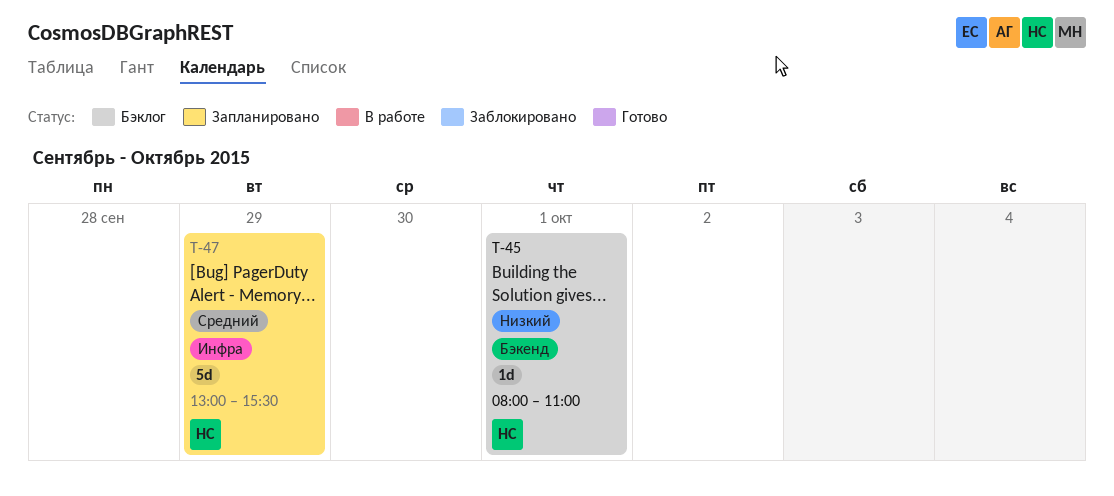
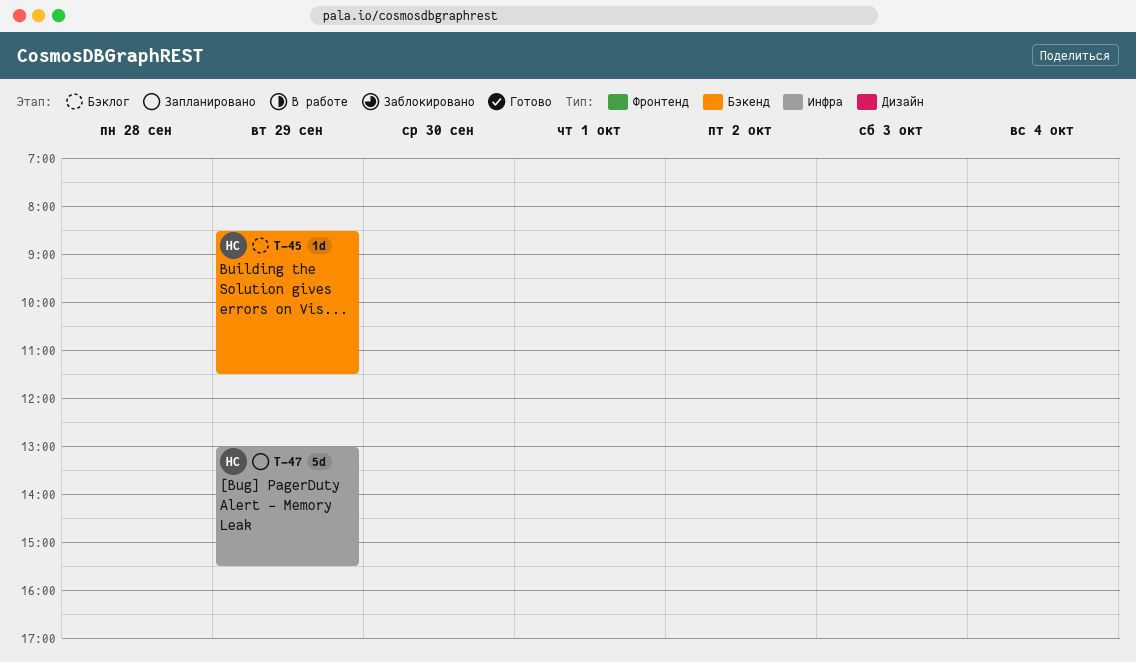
T-45, day: Oct 1 -> Sep 29
T-45, begins: 08:00 -> 08:30
T-45, ends: 11:00 -> 11:30

